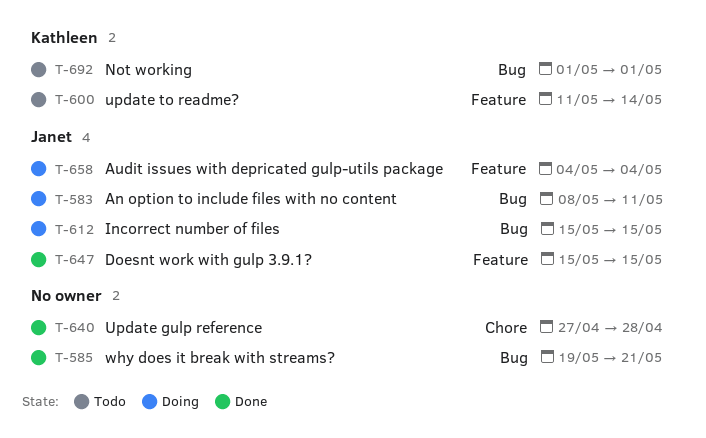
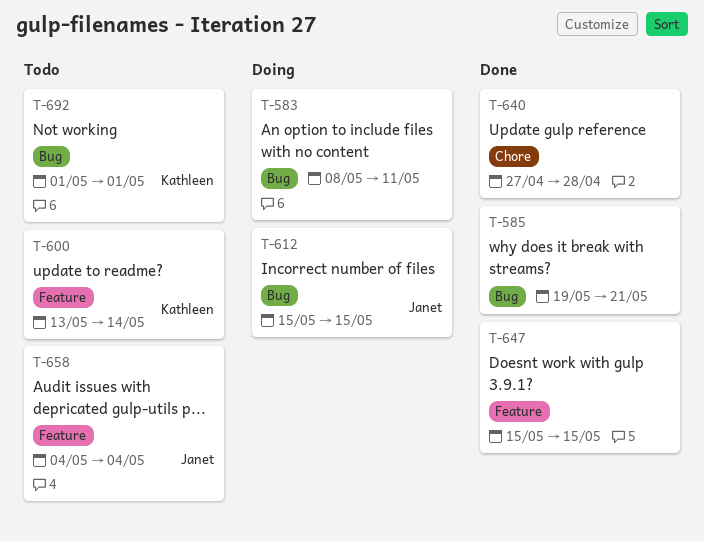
T-583, owner: Janet -> none
T-600, start: May 11 -> May 13
T-647, owner: Janet -> none
T-658, status: Doing -> Todo

